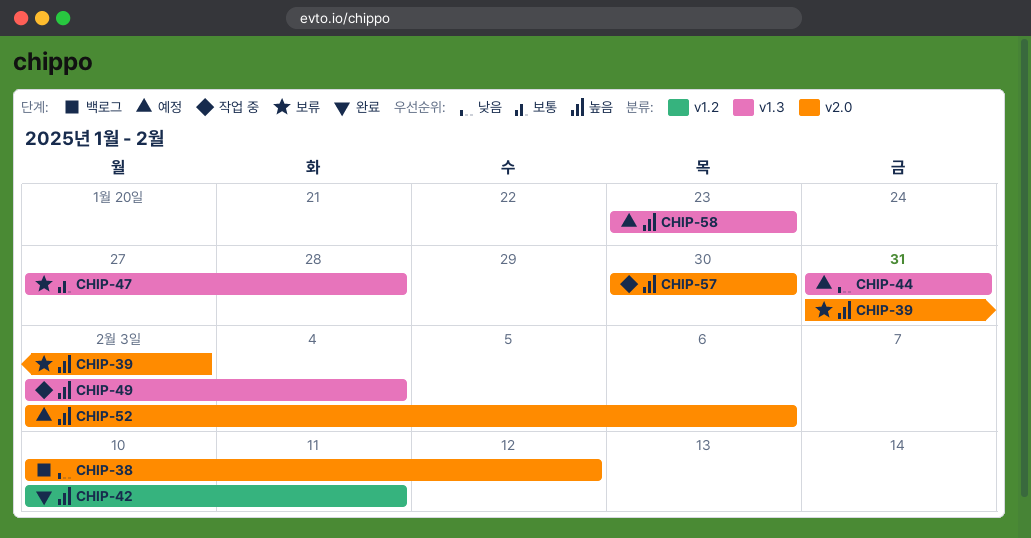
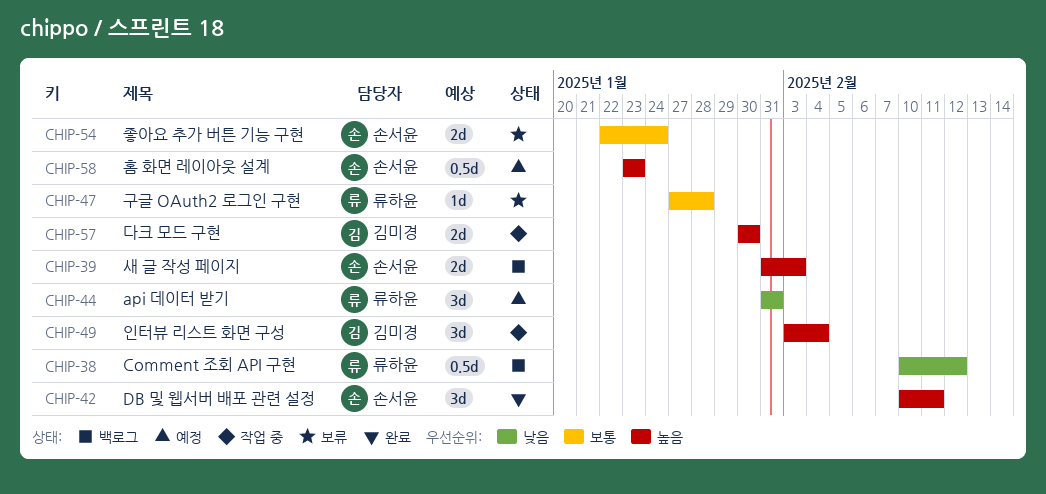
CHIP-39, status: 보류 -> 백로그
CHIP-52: present -> none
CHIP-54: none -> present

